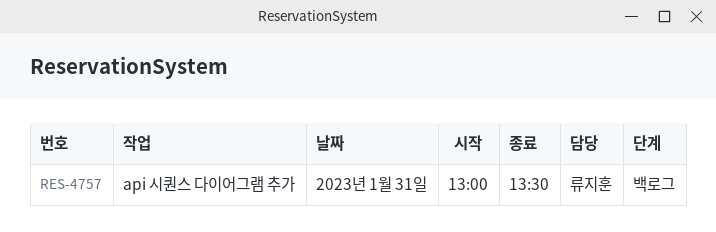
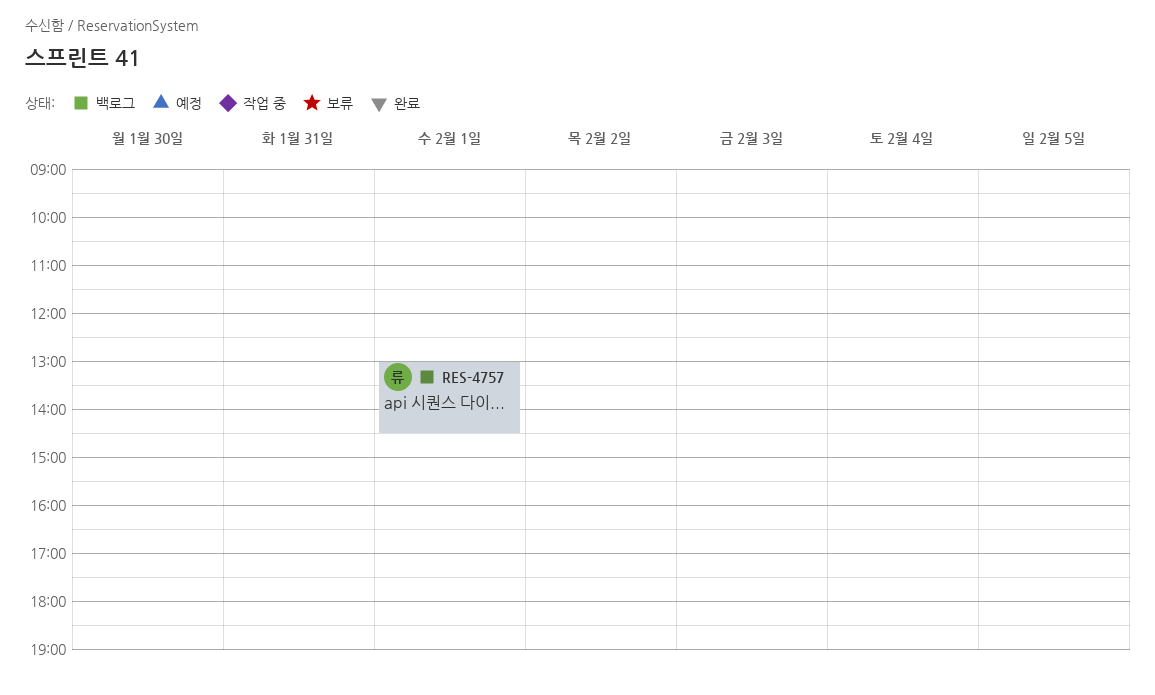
RES-4757, day: Jan 31 -> Feb 1
RES-4757, ends: 13:30 -> 14:30

